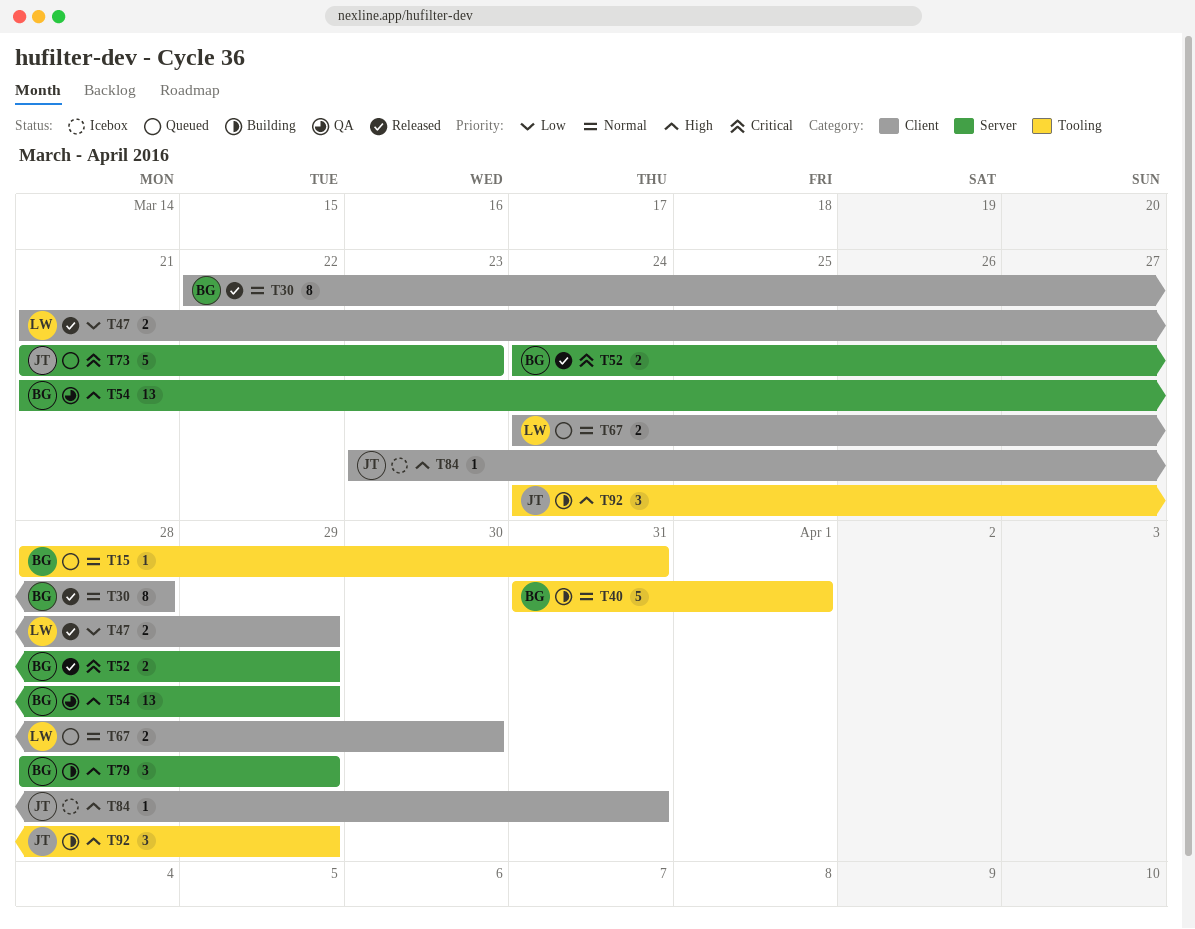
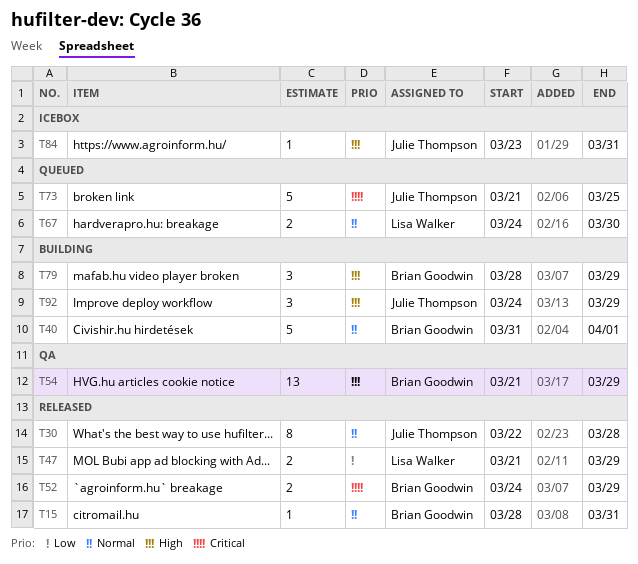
T15, status: Queued -> Released
T30, owner: Brian Goodwin -> Julie Thompson
T73, due: Mar 23 -> Mar 25

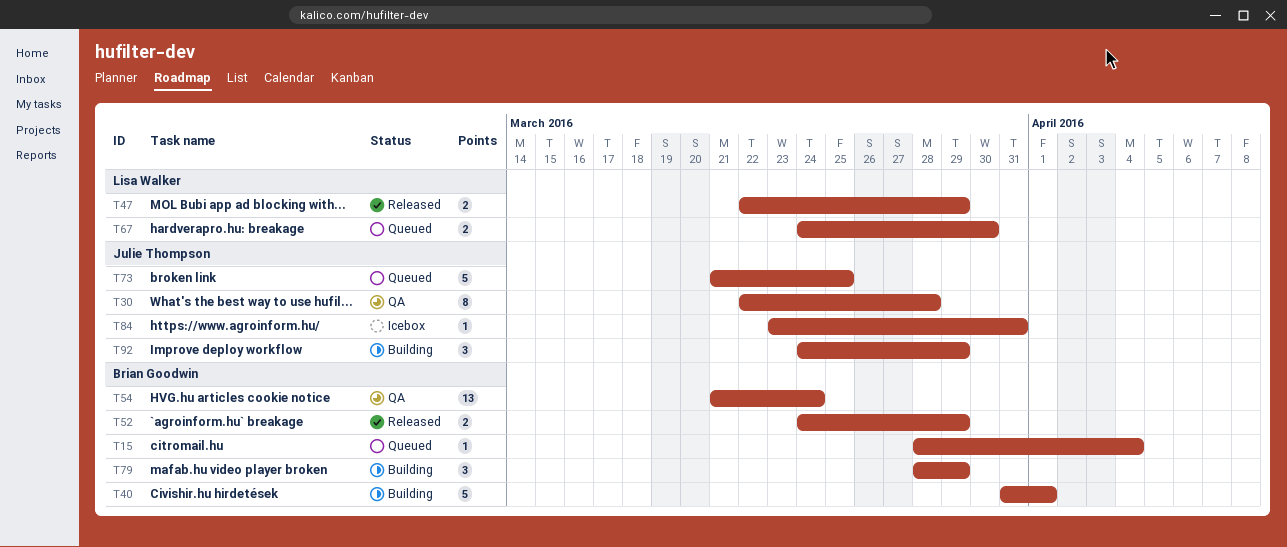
T15, status: Released -> Queued
T15, due: Mar 31 -> Apr 4
T30, status: Released -> QA
T47, start: Mar 21 -> Mar 22
T54, due: Mar 29 -> Mar 24

